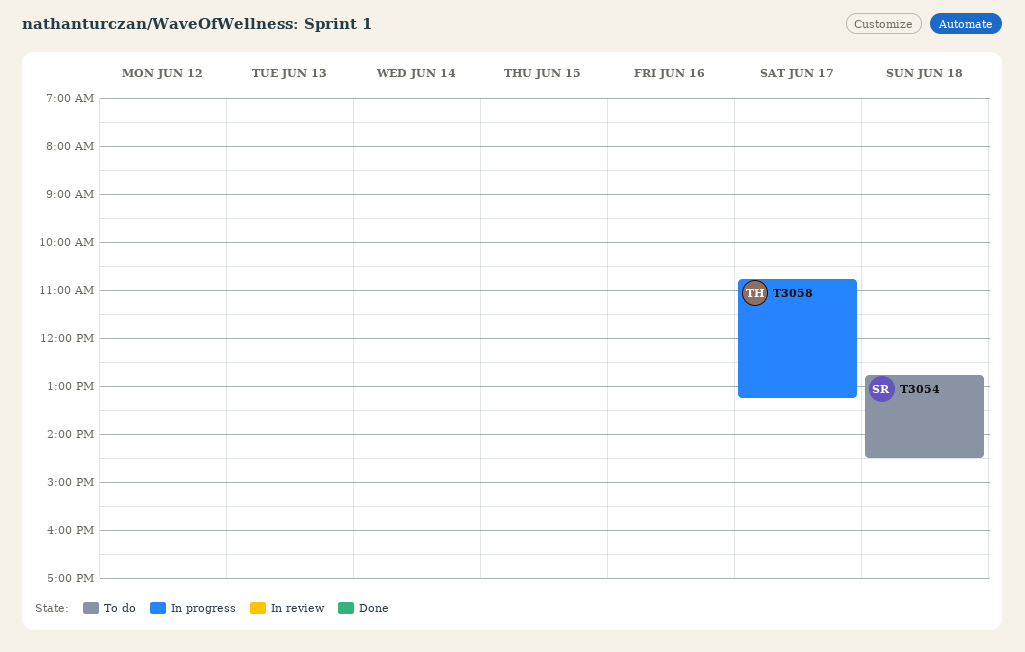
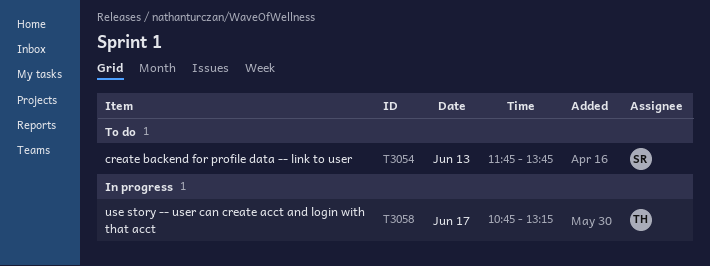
T3054, day: Jun 18 -> Jun 13
T3054, begins: 12:45 -> 11:45
T3054, ends: 14:30 -> 13:45

